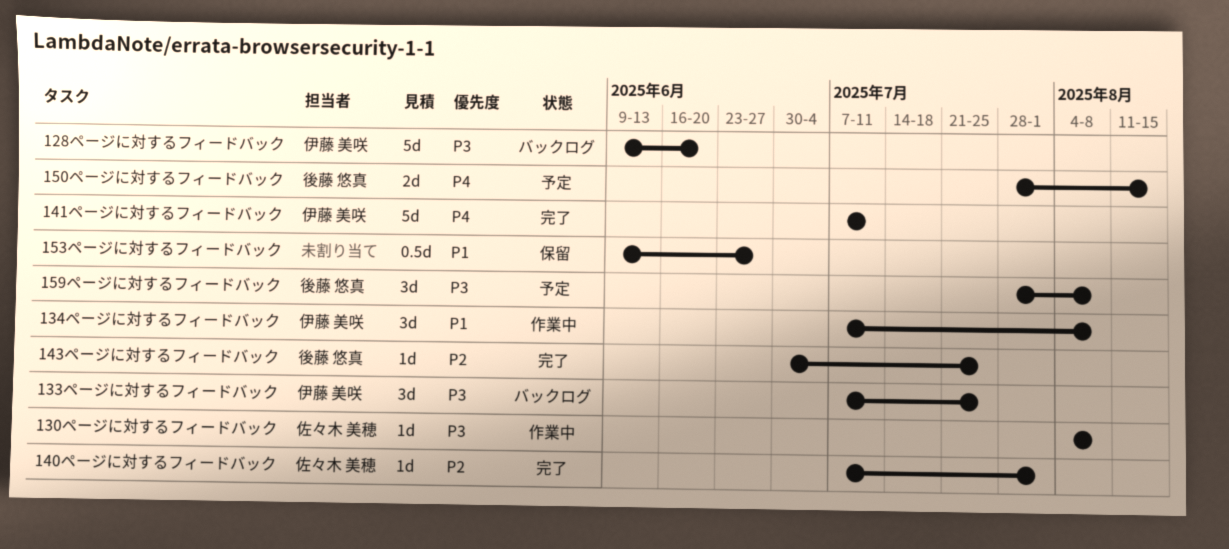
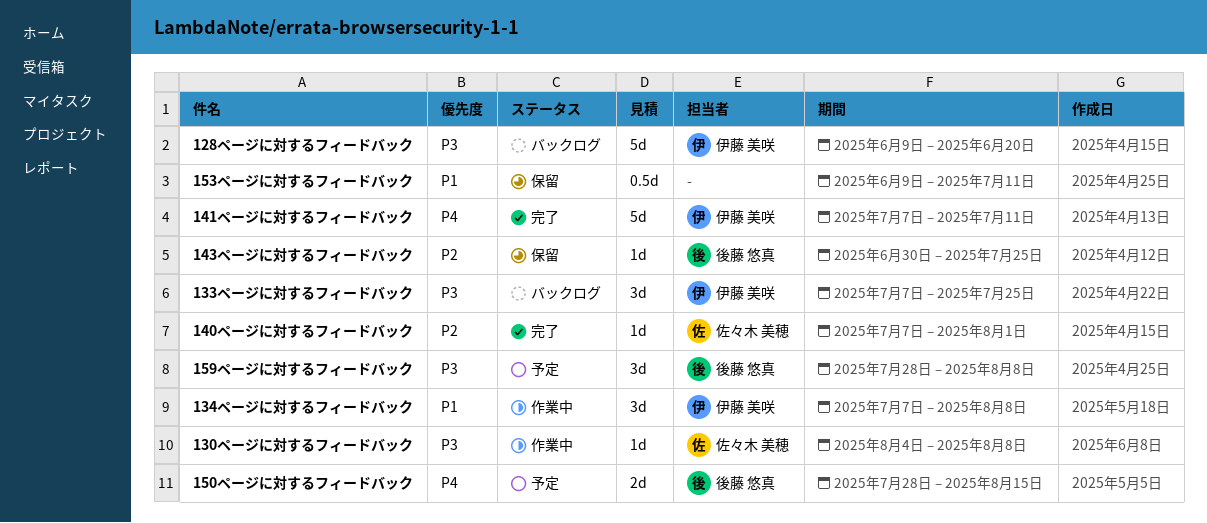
143ページに対するフィードバック, status: 完了 -> 保留
153ページに対するフィードバック, due: Jun 27 -> Jul 11

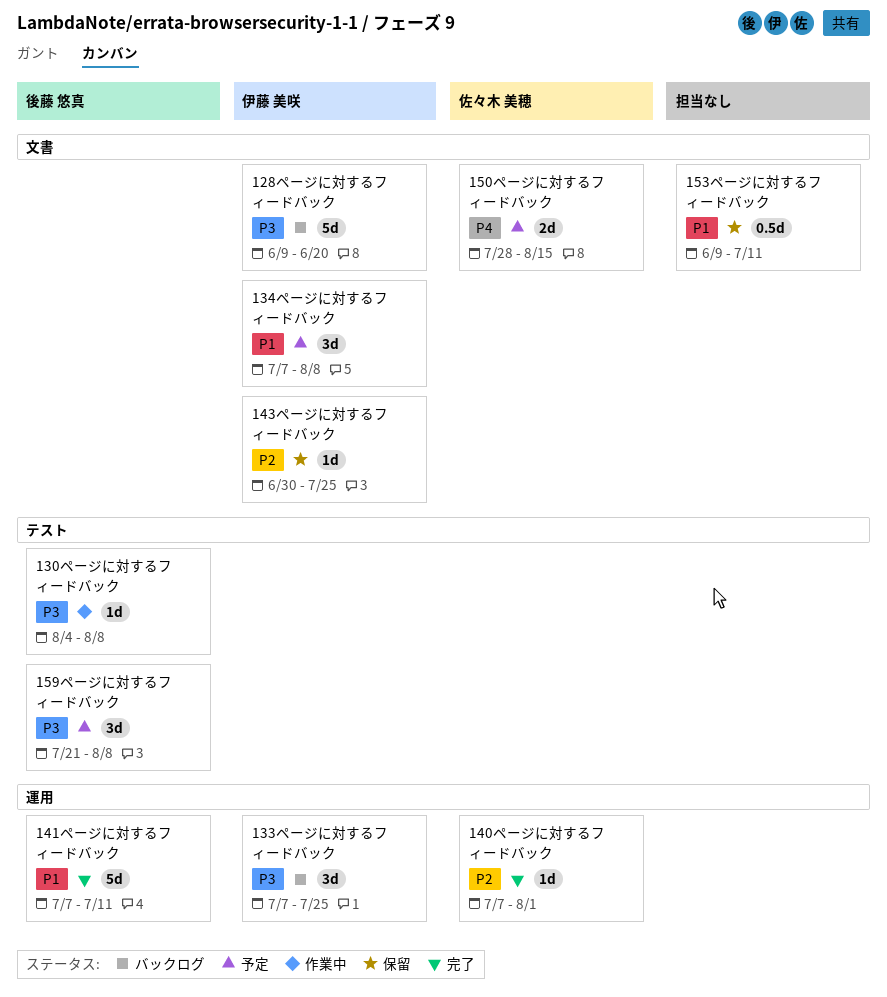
130ページに対するフィードバック, owner: 佐々木 美穂 -> 後藤 悠真
134ページに対するフィードバック, status: 作業中 -> 予定
141ページに対するフィードバック, owner: 伊藤 美咲 -> 後藤 悠真
141ページに対するフィードバック, priority: P4 -> P1
143ページに対するフィードバック, owner: 後藤 悠真 -> 伊藤 美咲
150ページに対するフィードバック, owner: 後藤 悠真 -> 佐々木 美穂
159ページに対するフィードバック, start: Jul 28 -> Jul 21

